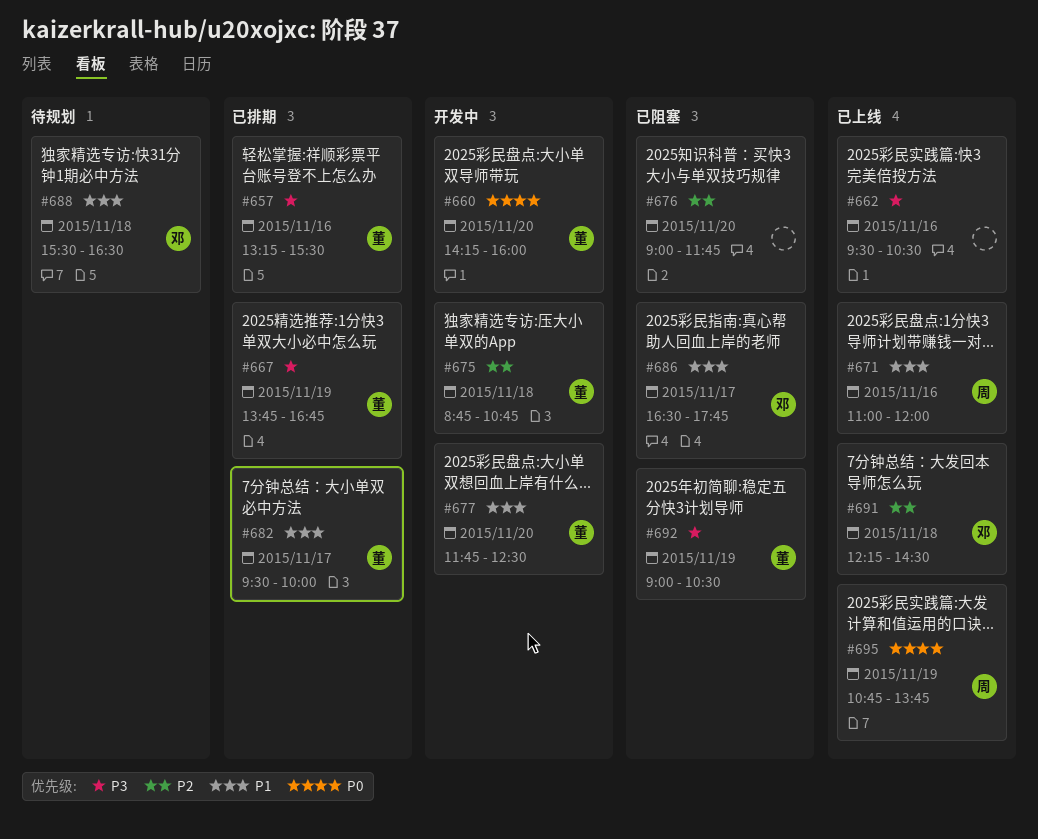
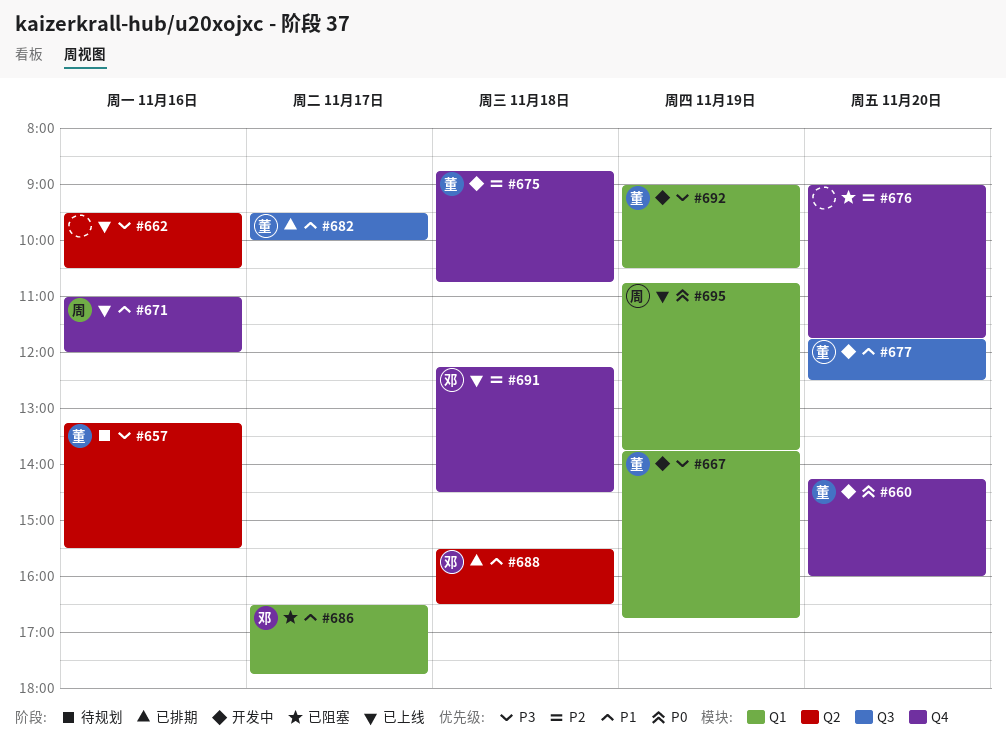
#657, status: 已排期 -> 待规划
#667, status: 已排期 -> 开发中
#688, status: 待规划 -> 已排期
#692, status: 已阻塞 -> 开发中

